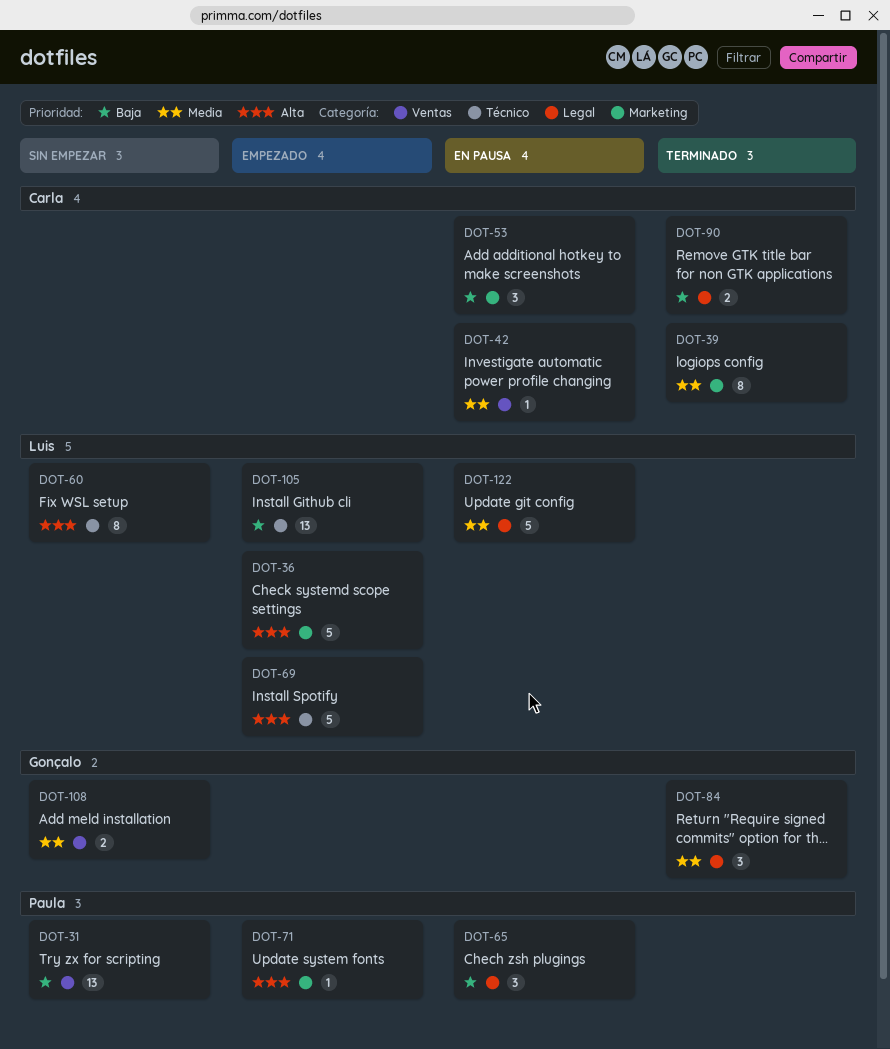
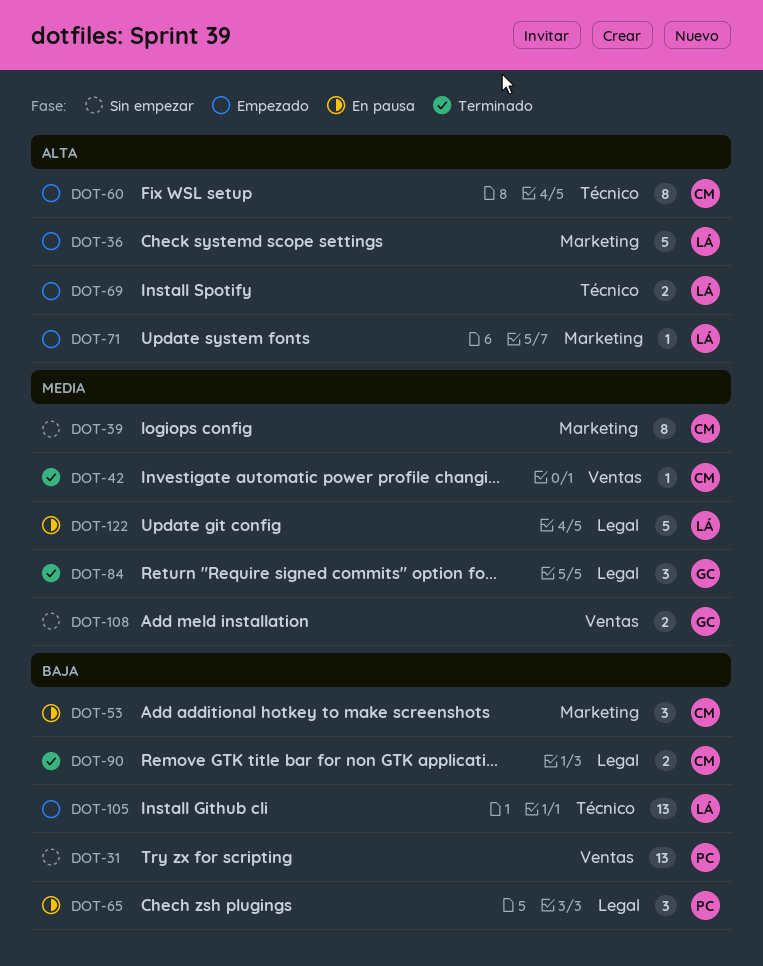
DOT-39, status: Terminado -> Sin empezar
DOT-42, status: En pausa -> Terminado
DOT-60, status: Sin empezar -> Empezado
DOT-60, owner: Luis -> Carla
DOT-69, estimate: 5 -> 2
DOT-71, owner: Paula -> Luis

